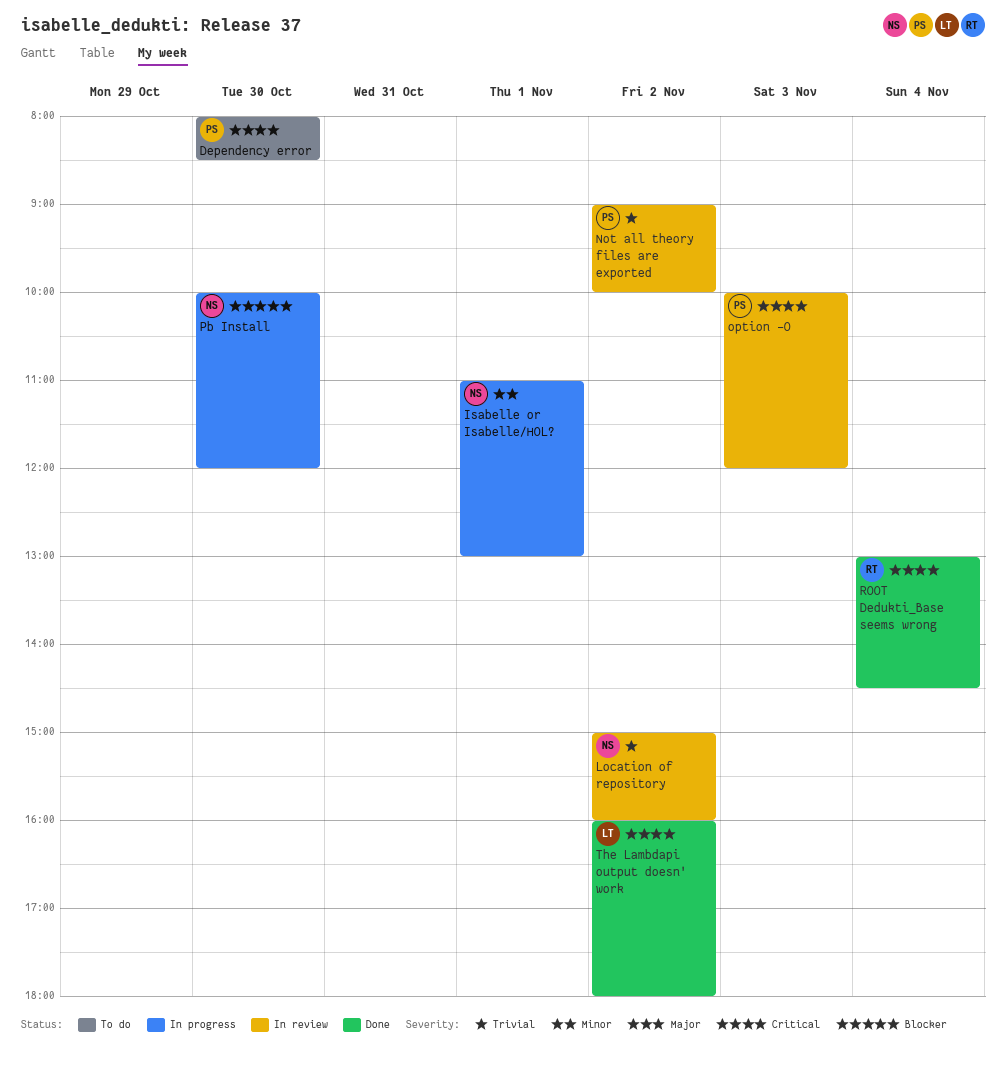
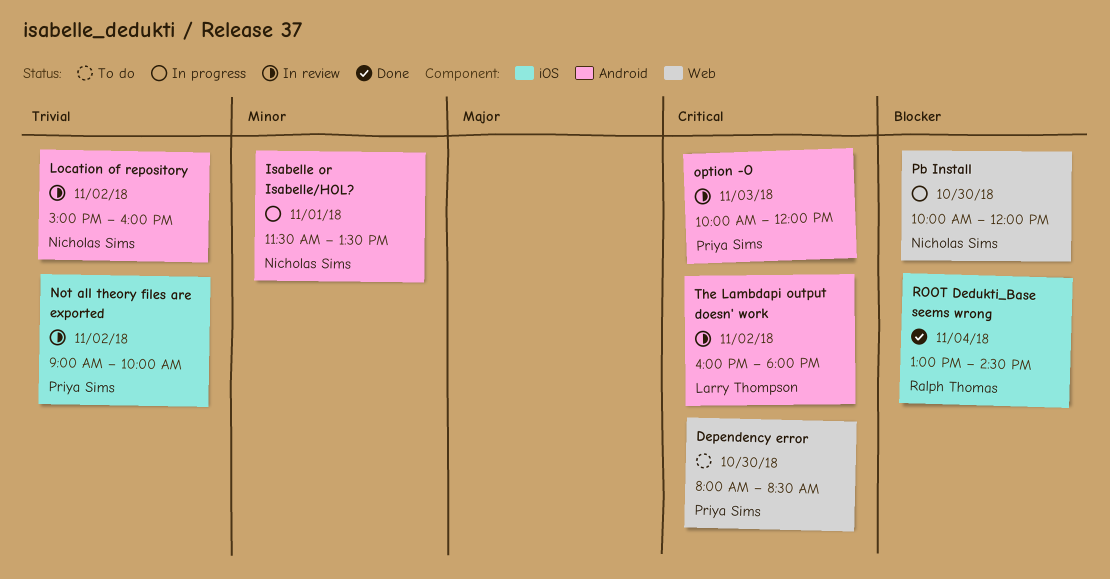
Isabelle or Isabelle/HOL?, begins: 11:00 -> 11:30
Isabelle or Isabelle/HOL?, ends: 13:00 -> 13:30
ROOT Dedukti_Base seems wrong, priority: Critical -> Blocker
The Lambdapi output doesn' work, status: Done -> In review

